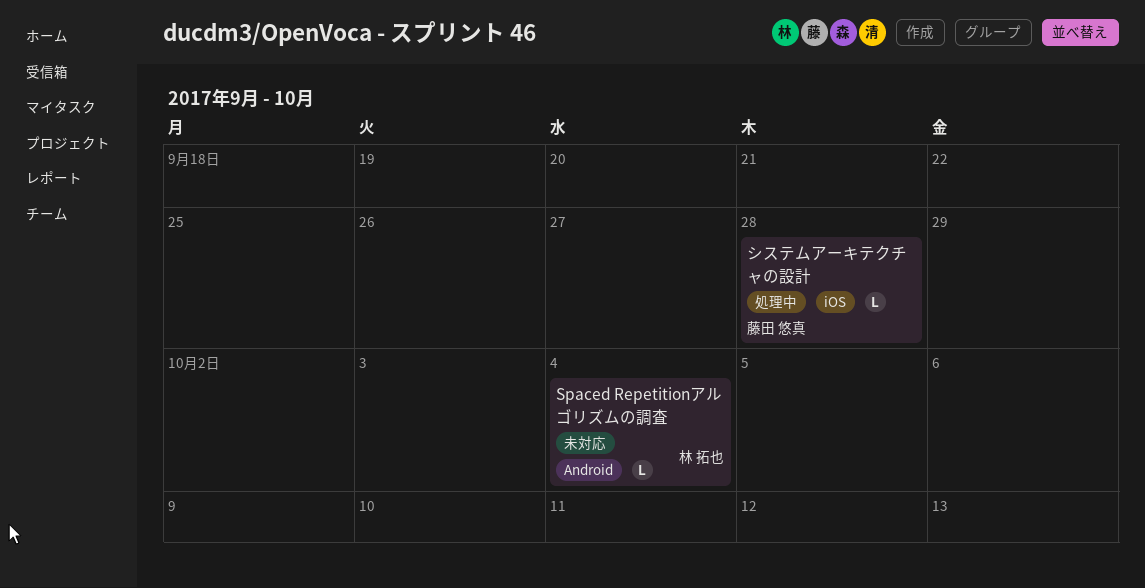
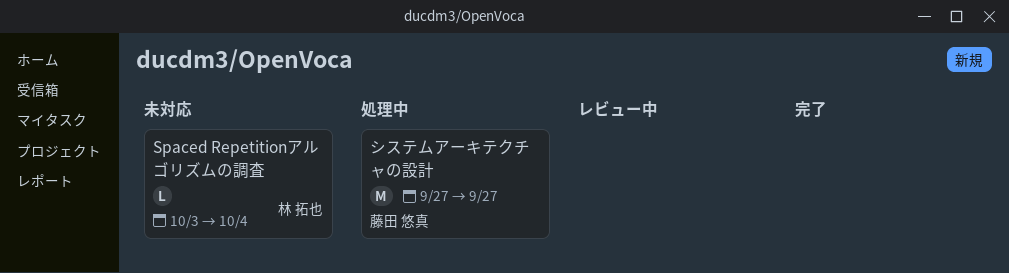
システムアーキテクチャの設計, estimate: L -> M
システムアーキテクチャの設計, due: Sep 28 -> Sep 27

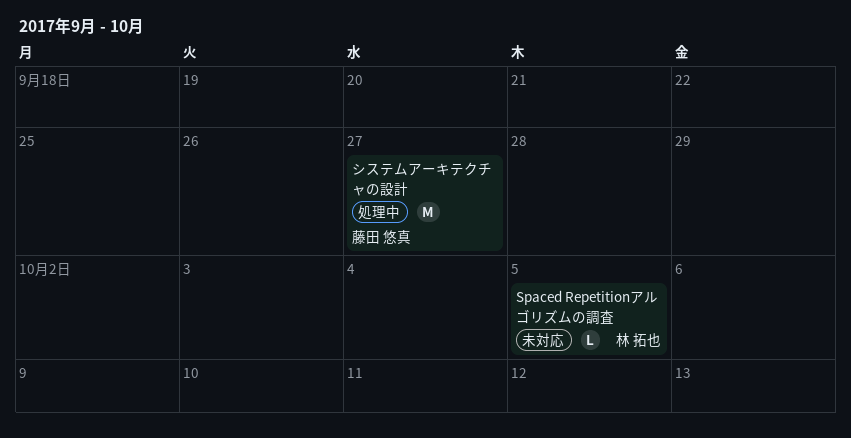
Spaced Repetitionアルゴリズムの調査, due: Oct 4 -> Oct 5

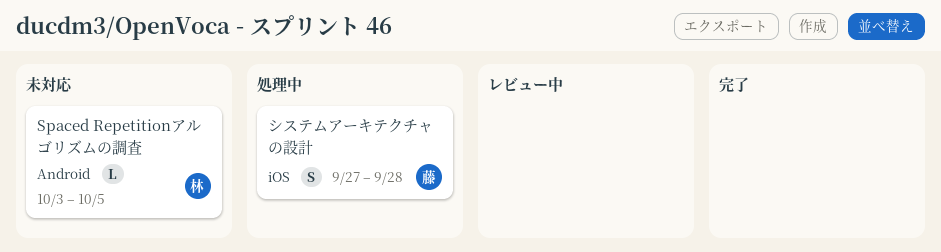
システムアーキテクチャの設計, estimate: M -> S
システムアーキテクチャの設計, due: Sep 27 -> Sep 28

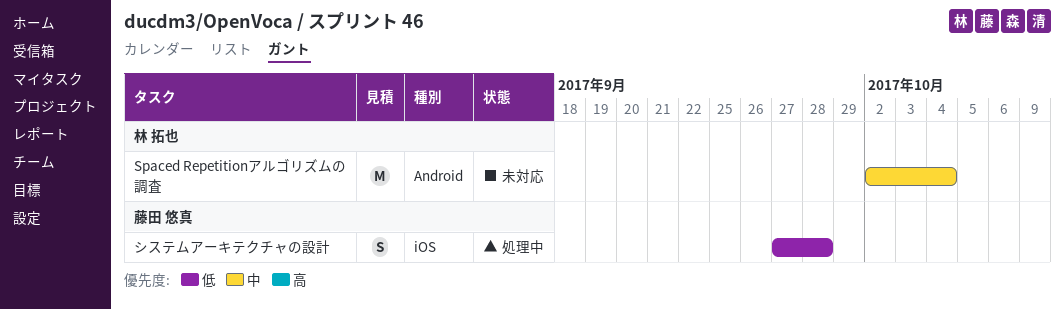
Spaced Repetitionアルゴリズムの調査, estimate: L -> M
Spaced Repetitionアルゴリズムの調査, start: Oct 3 -> Oct 2
Spaced Repetitionアルゴリズムの調査, due: Oct 5 -> Oct 4

